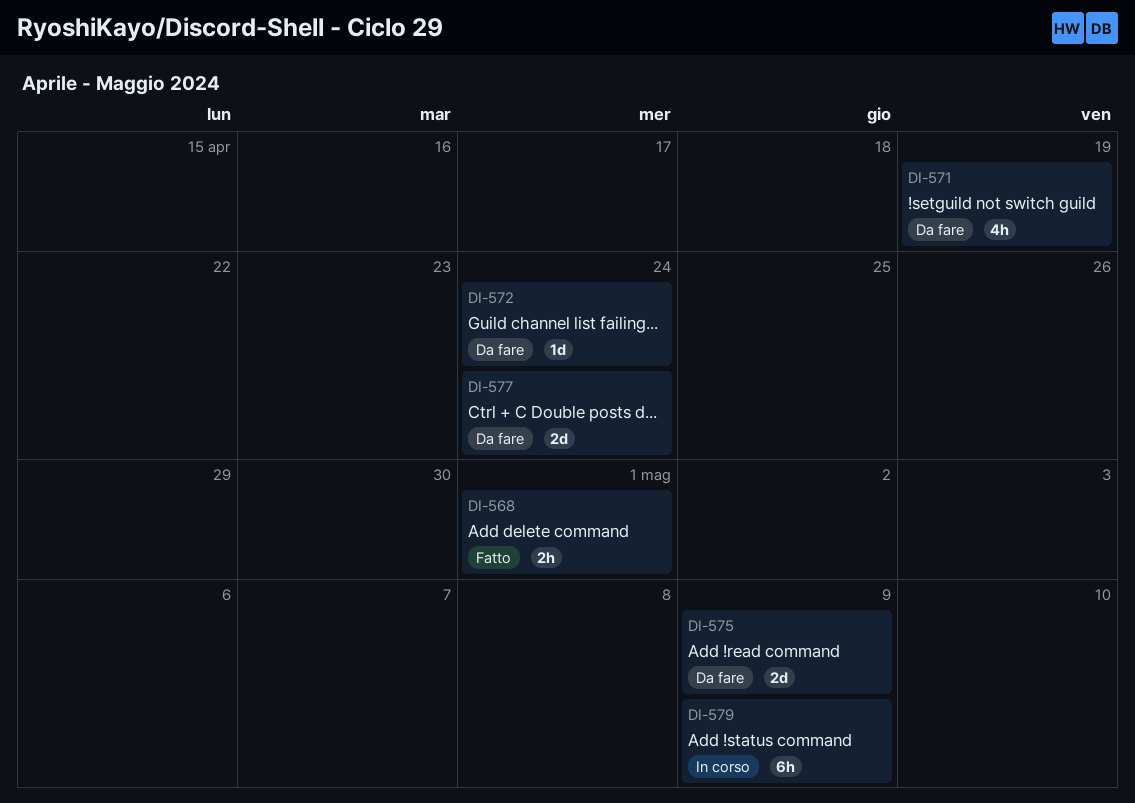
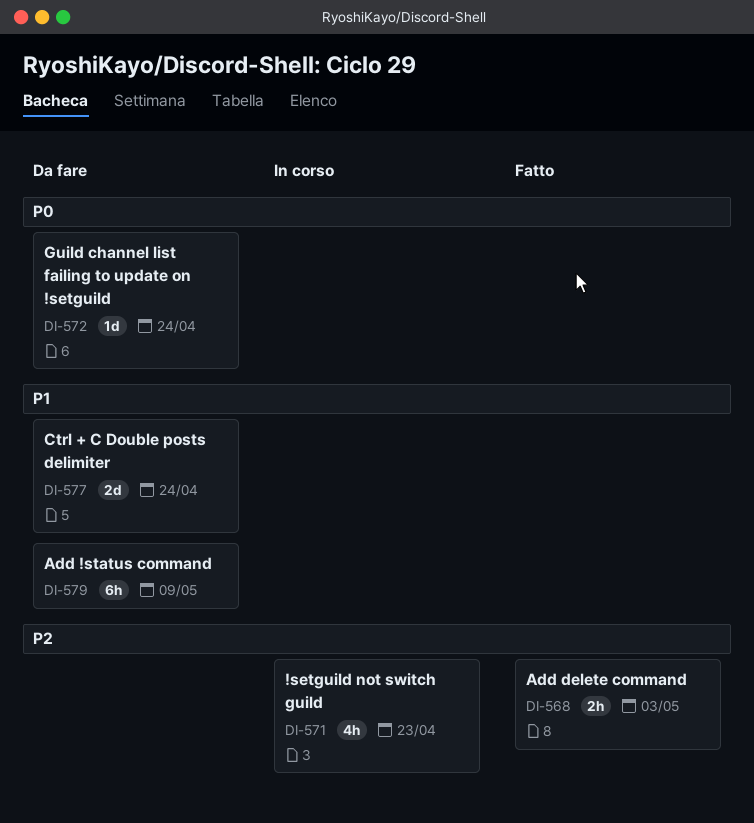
DI-568, due: May 1 -> May 3
DI-571, status: Da fare -> In corso
DI-571, due: Apr 19 -> Apr 23
DI-575: present -> none
DI-579, status: In corso -> Da fare

